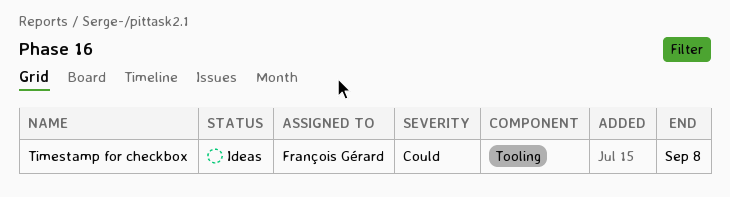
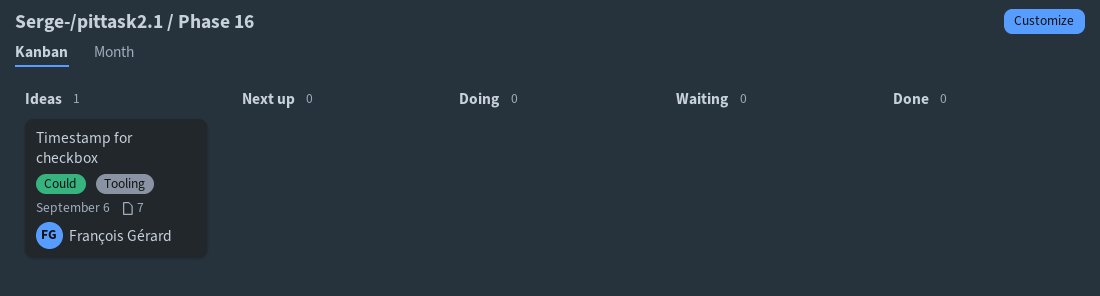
Timestamp for checkbox, due: Sep 8 -> Sep 6

